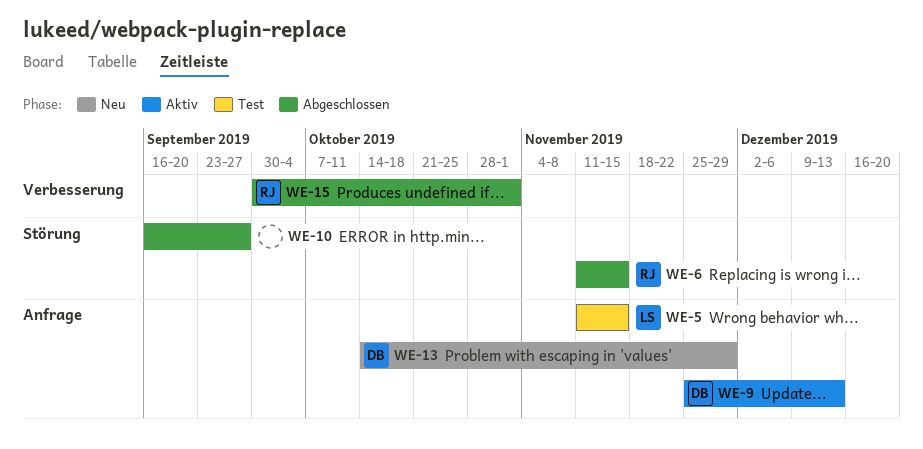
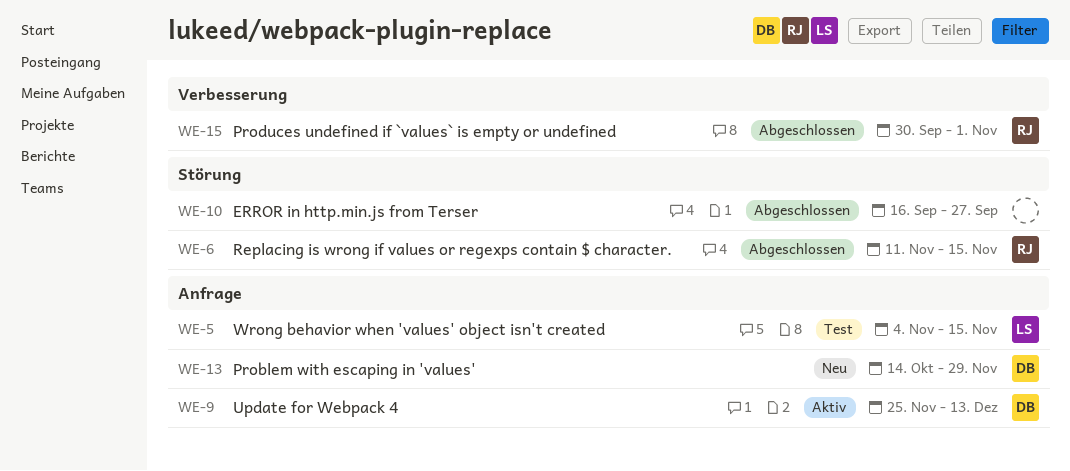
WE-5, start: Nov 11 -> Nov 4

